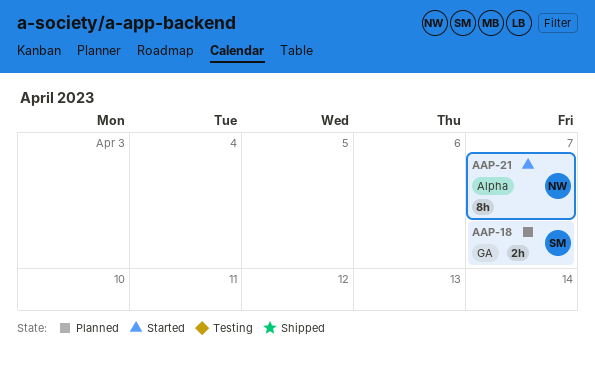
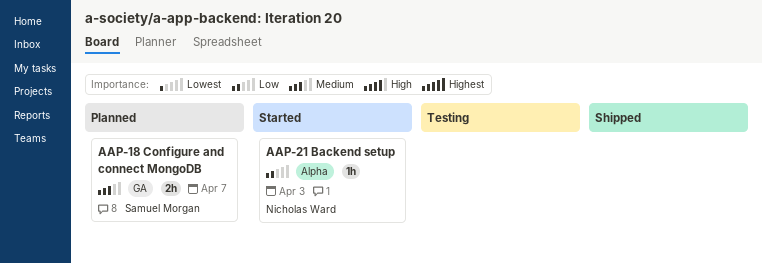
AAP-21, estimate: 8h -> 1h
AAP-21, due: Apr 7 -> Apr 3

